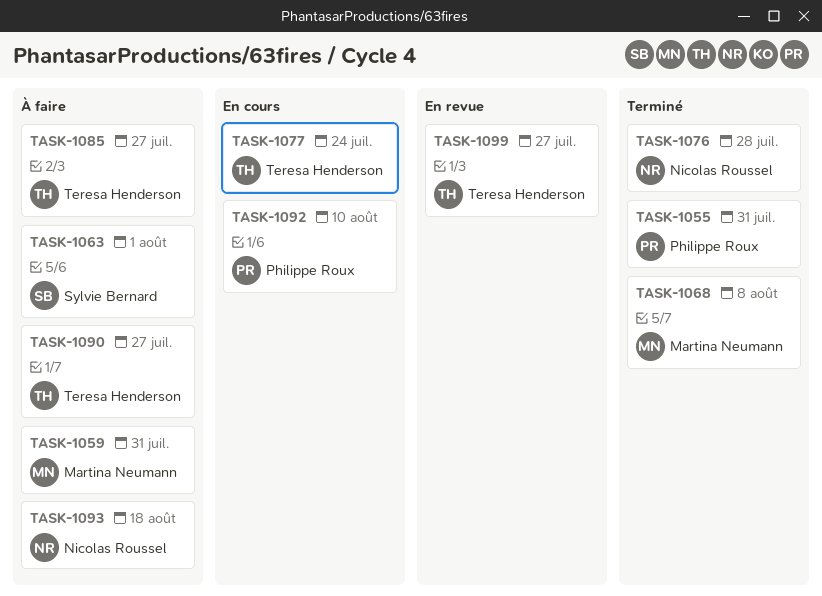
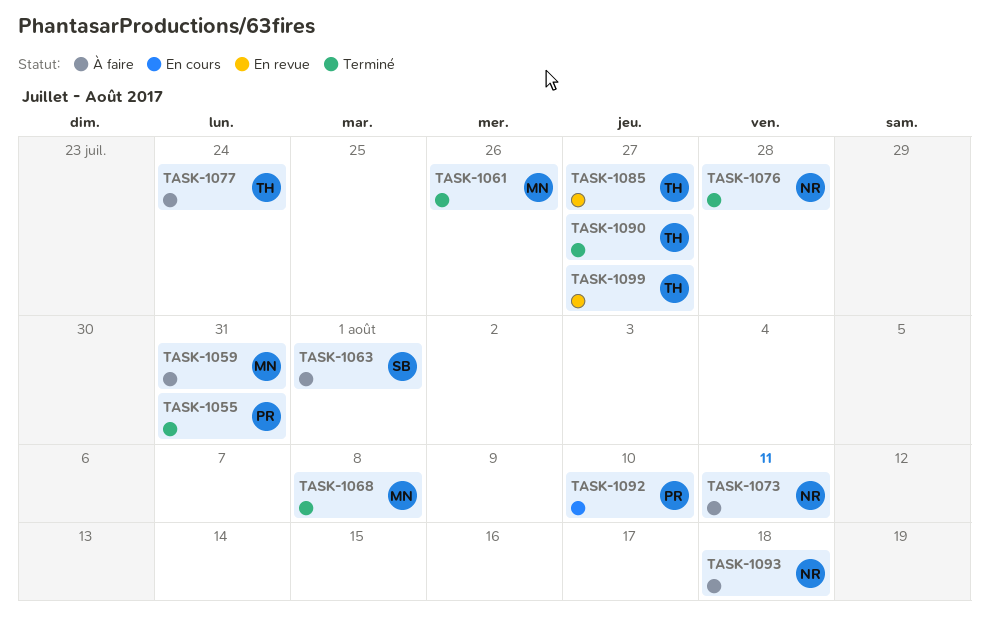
TASK-1061: none -> present
TASK-1073: none -> present
TASK-1077, status: En cours -> À faire
TASK-1085, status: À faire -> En revue
TASK-1090, status: À faire -> Terminé

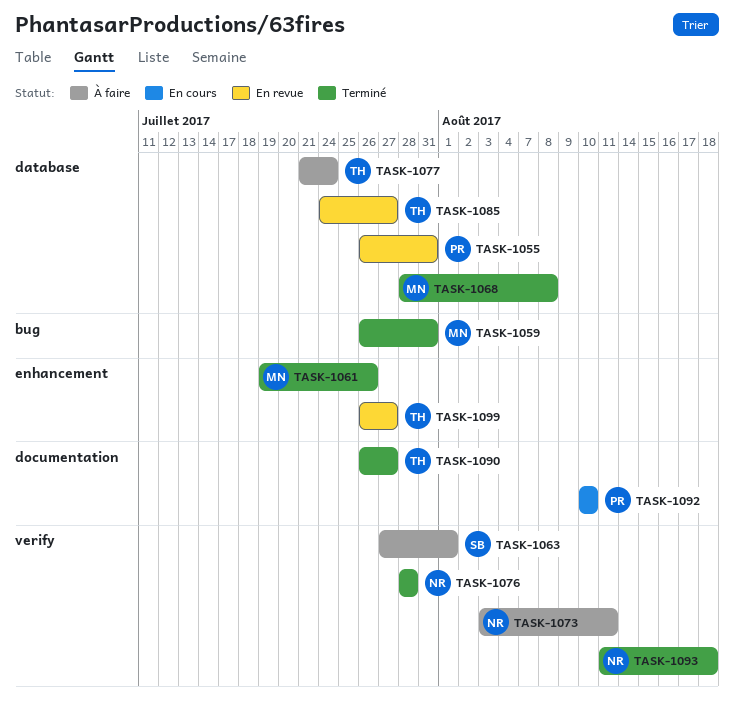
TASK-1055, status: Terminé -> En revue
TASK-1059, status: À faire -> Terminé
TASK-1093, status: À faire -> Terminé

